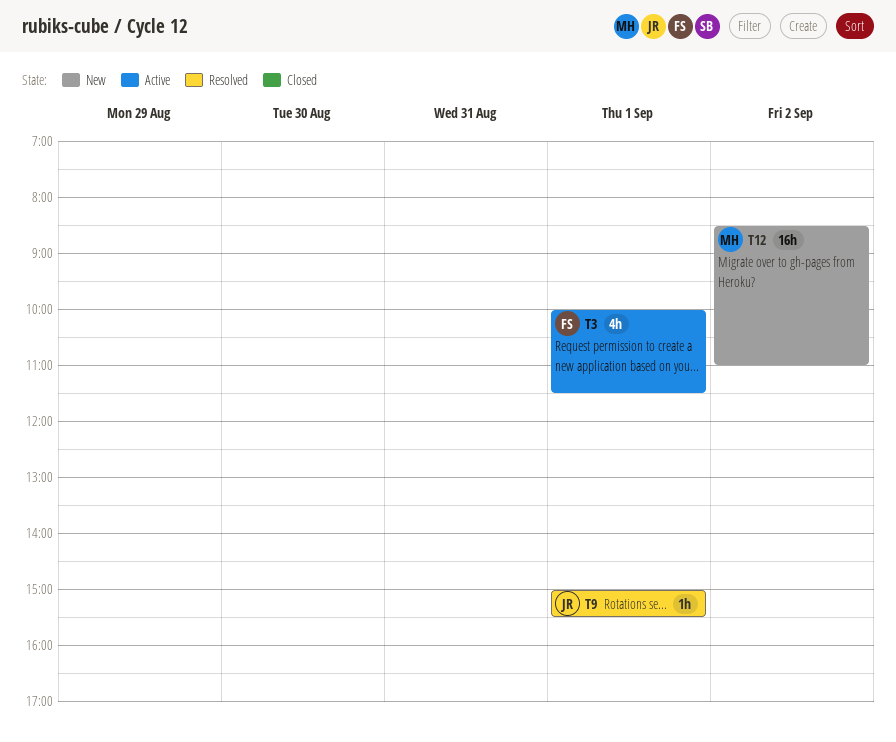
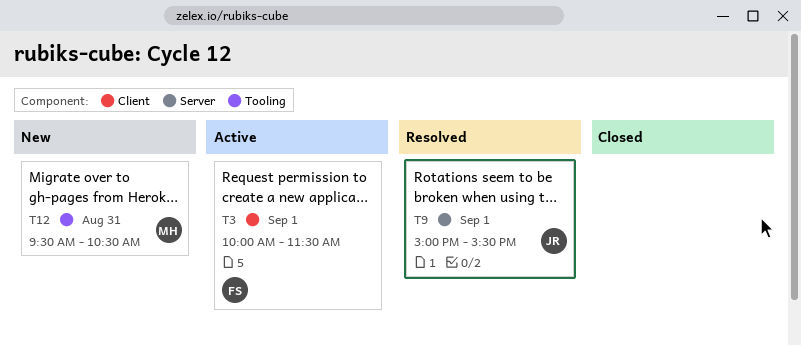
T12, day: Sep 2 -> Aug 31
T12, begins: 08:30 -> 09:30
T12, ends: 11:00 -> 10:30

